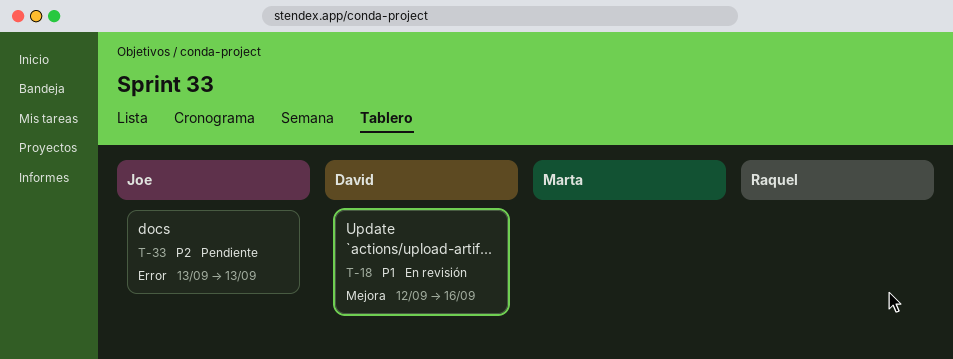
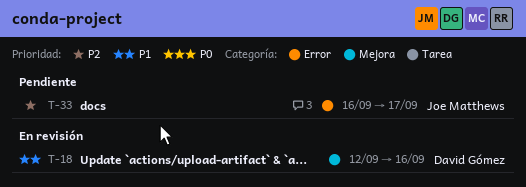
T-33, start: Sep 13 -> Sep 16
T-33, due: Sep 13 -> Sep 17

